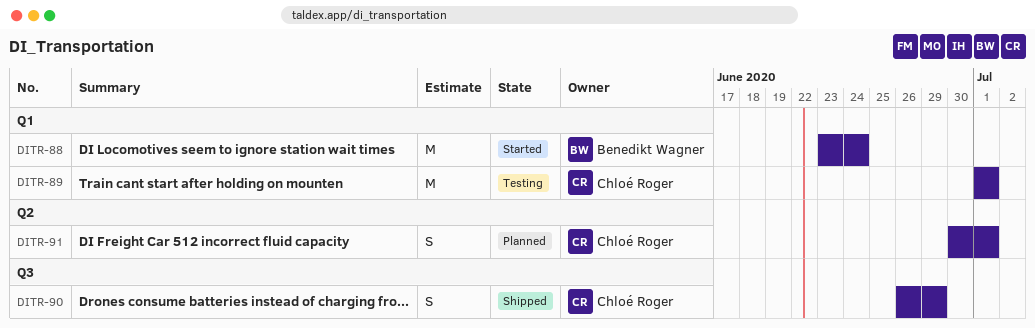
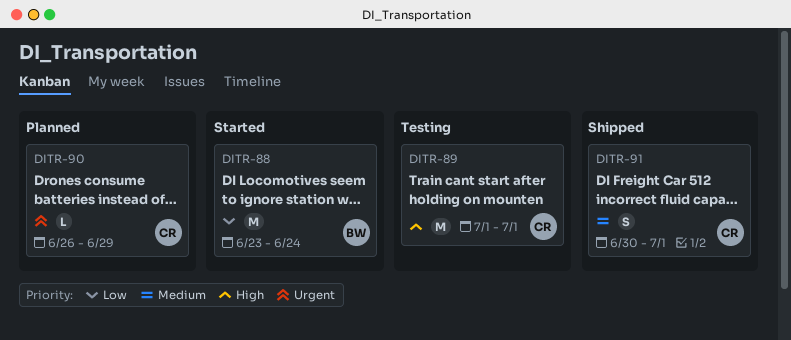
DITR-90, status: Shipped -> Planned
DITR-90, estimate: S -> L
DITR-91, status: Planned -> Shipped

